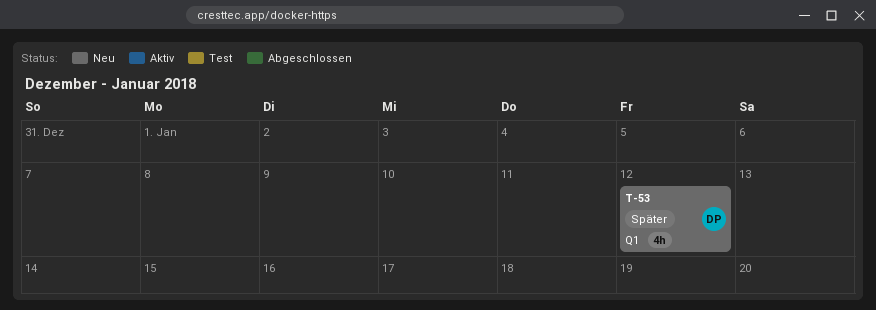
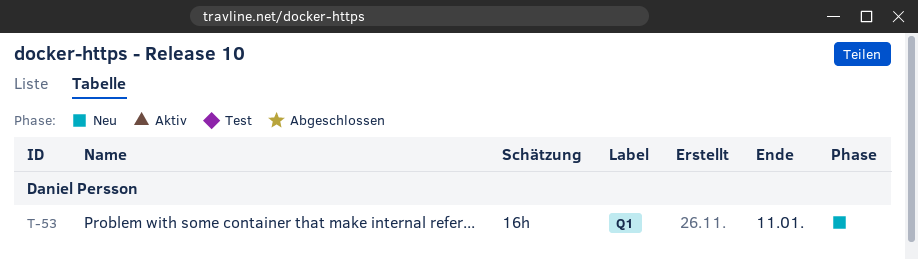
T-53, estimate: 4h -> 16h
T-53, due: Jan 12 -> Jan 11

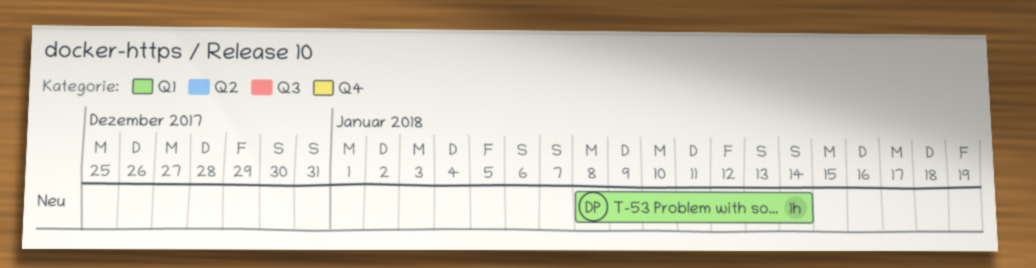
T-53, estimate: 16h -> 1h
T-53, due: Jan 11 -> Jan 14

